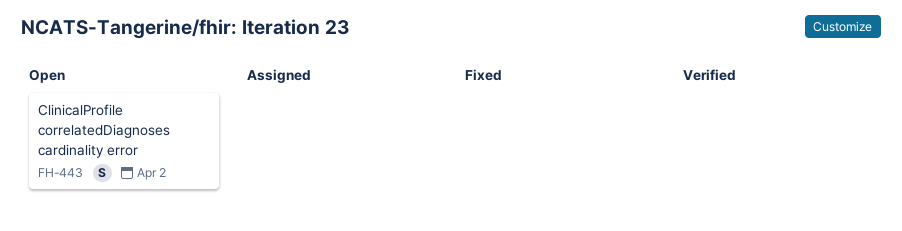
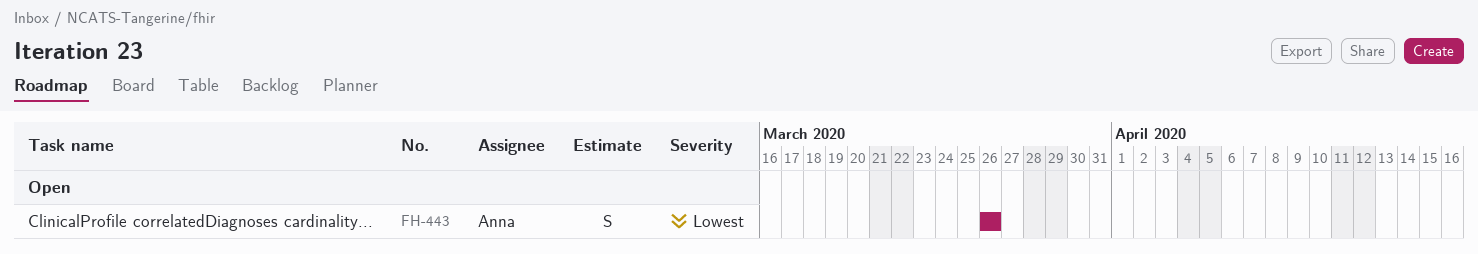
FH-443, due: Apr 2 -> Mar 26

